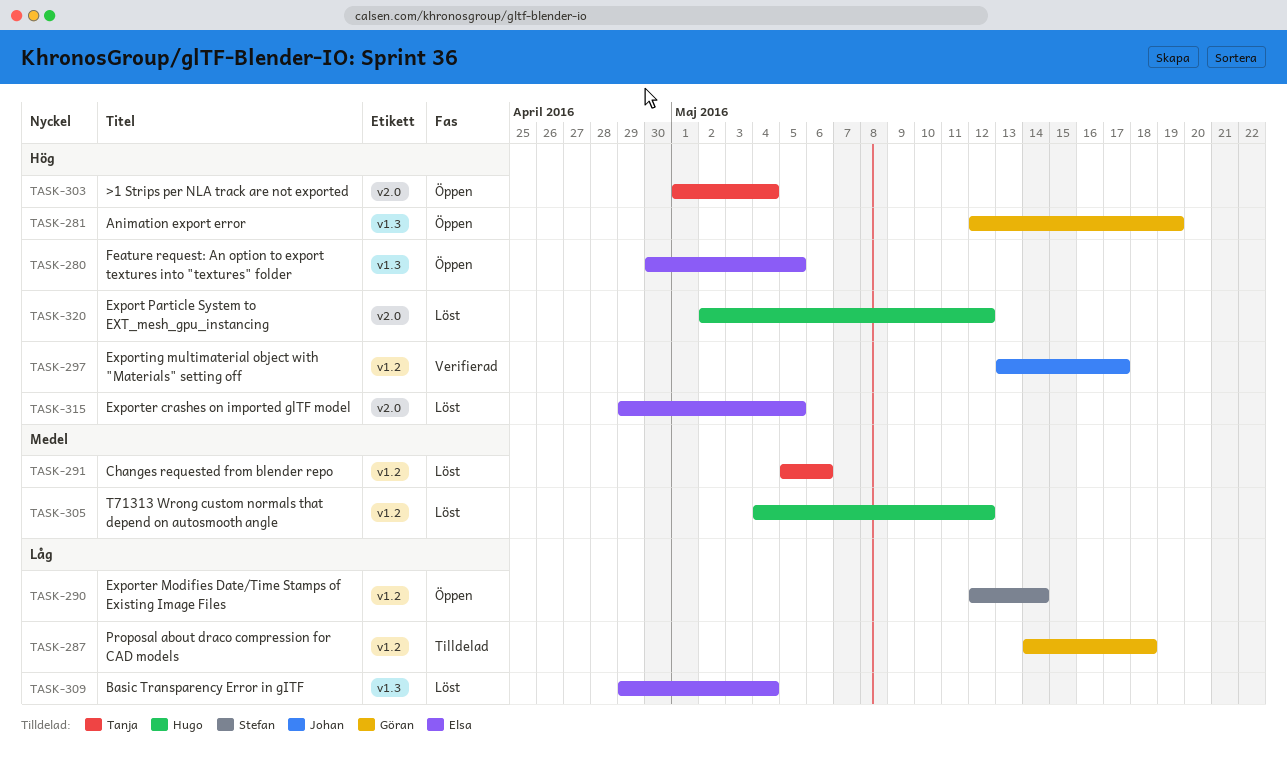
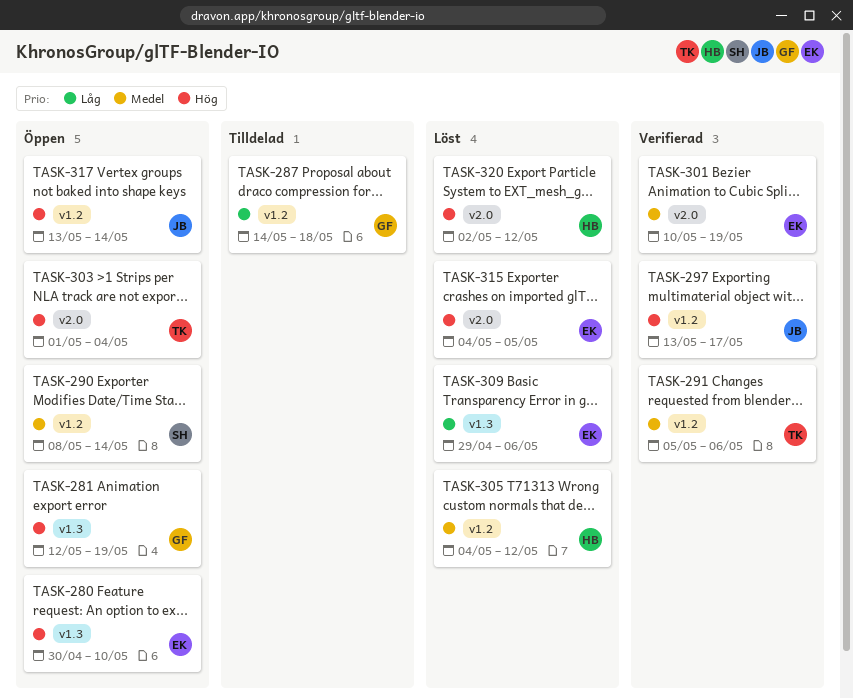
TASK-280, due: May 5 -> May 10
TASK-290, priority: Låg -> Medel
TASK-290, start: May 12 -> May 8
TASK-291, status: Löst -> Verifierad
TASK-301: none -> present
TASK-309, due: May 4 -> May 6
TASK-315, start: Apr 29 -> May 4
TASK-317: none -> present

